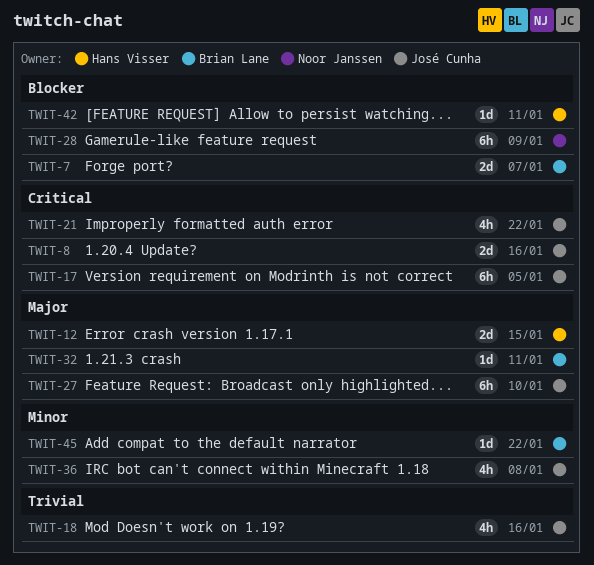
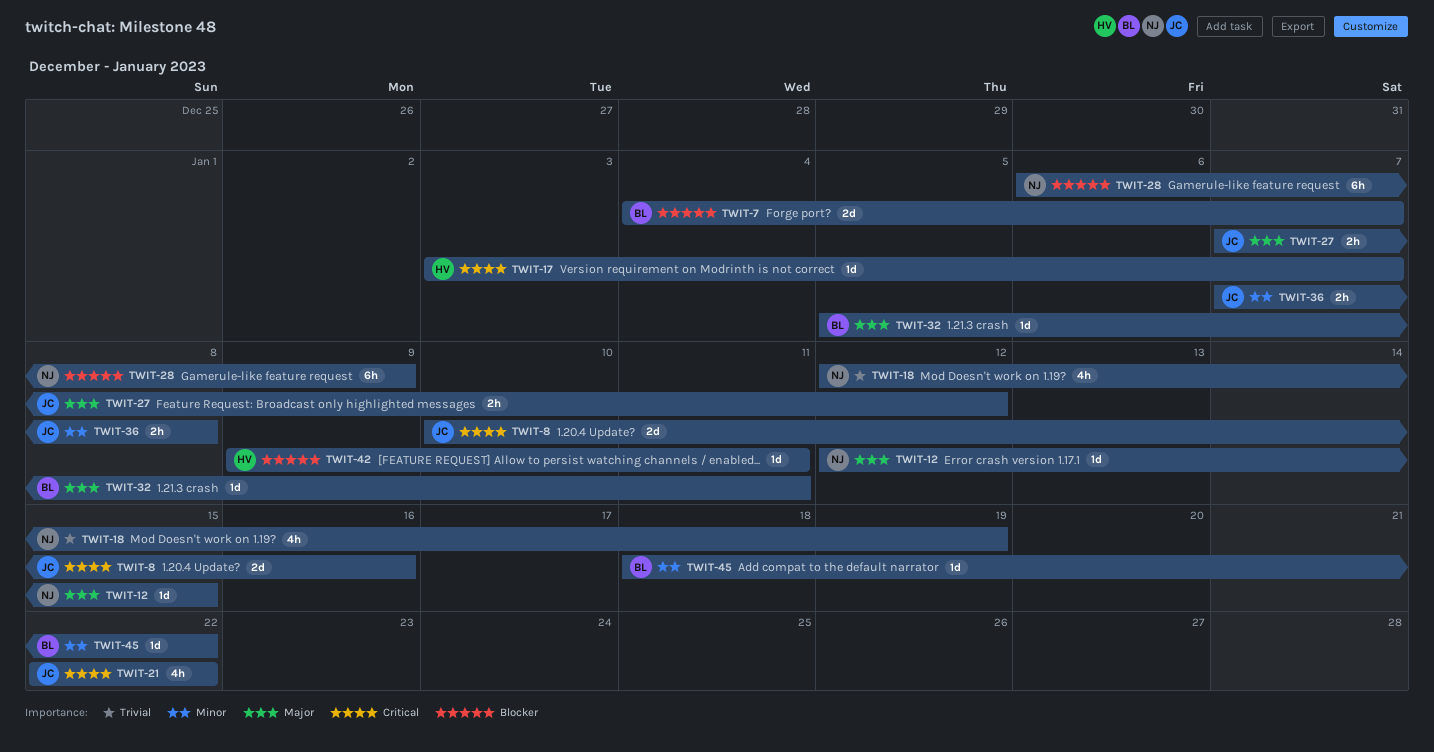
TWIT-12, owner: Hans Visser -> Noor Janssen
TWIT-12, estimate: 2d -> 1d
TWIT-17, owner: José Cunha -> Hans Visser
TWIT-17, estimate: 6h -> 1d
TWIT-17, due: Jan 5 -> Jan 7
TWIT-18, owner: José Cunha -> Noor Janssen
TWIT-18, due: Jan 16 -> Jan 19
TWIT-27, estimate: 6h -> 2h
TWIT-27, due: Jan 10 -> Jan 12
TWIT-36, estimate: 4h -> 2h

